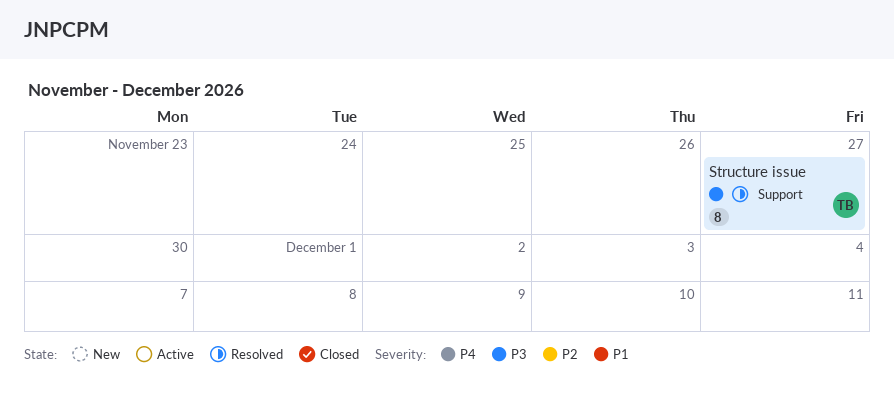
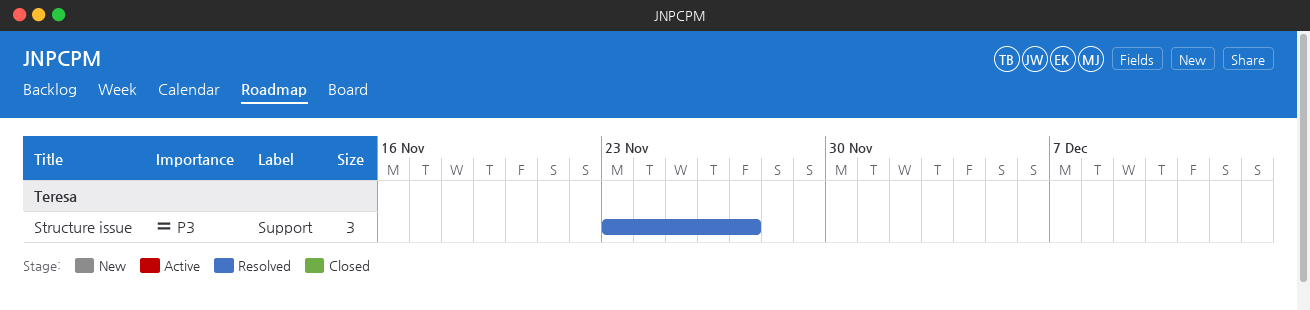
Structure issue, estimate: 8 -> 3

